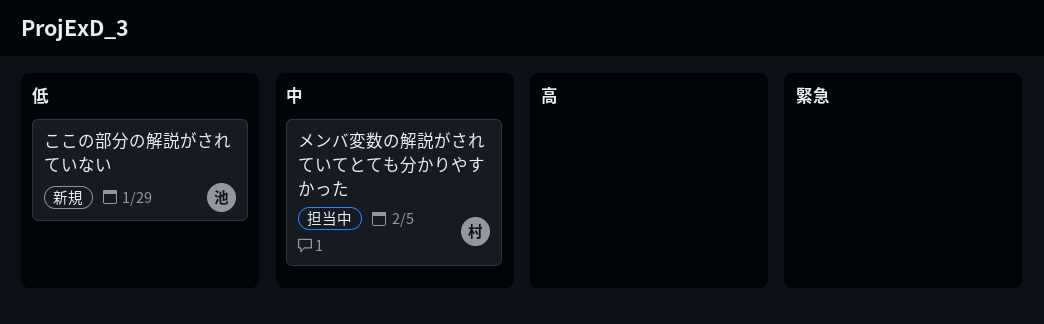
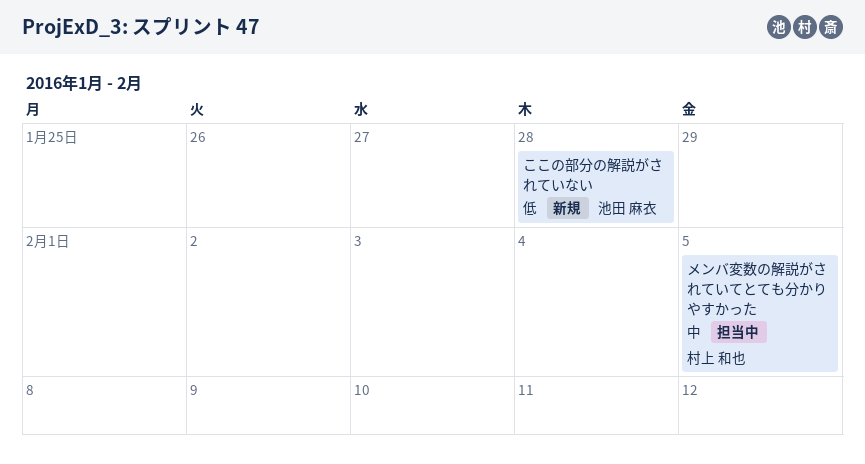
ここの部分の解説がされていない, due: Jan 29 -> Jan 28

